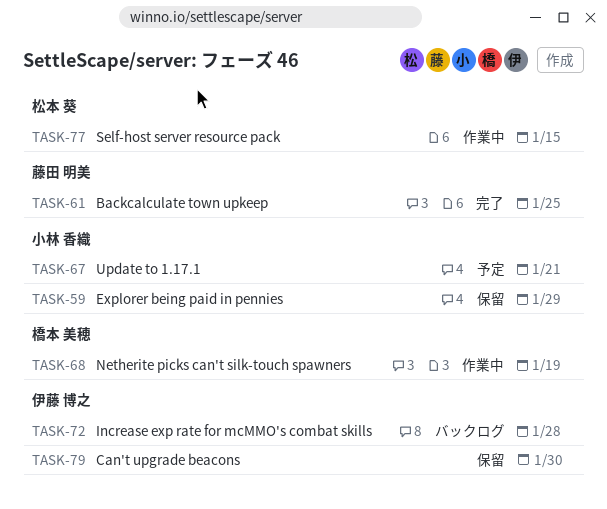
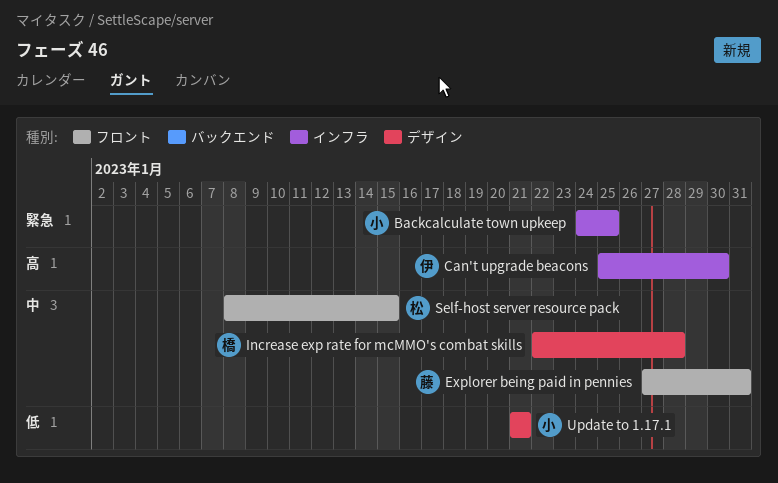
Backcalculate town upkeep, owner: 藤田 明美 -> 小林 香織
Explorer being paid in pennies, owner: 小林 香織 -> 藤田 明美
Explorer being paid in pennies, due: Jan 29 -> Jan 31
Increase exp rate for mcMMO's combat skills, owner: 伊藤 博之 -> 橋本 美穂
Netherite picks can't silk-touch spawners: present -> none

